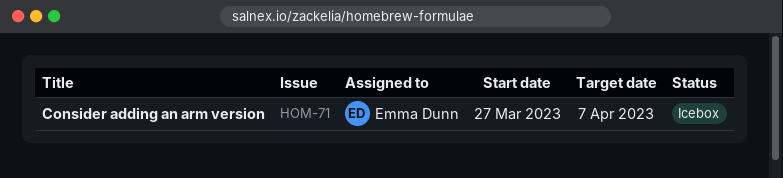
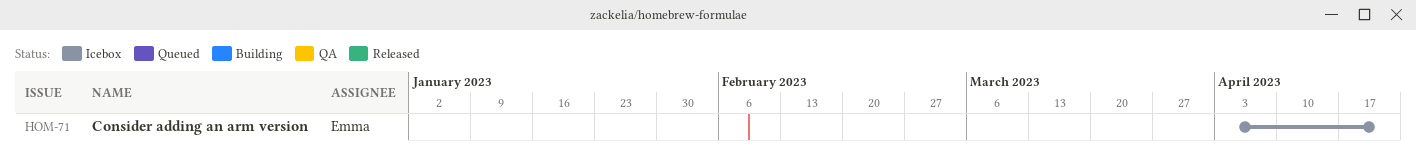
HOM-71, start: Mar 27 -> Apr 3
HOM-71, due: Apr 7 -> Apr 21

